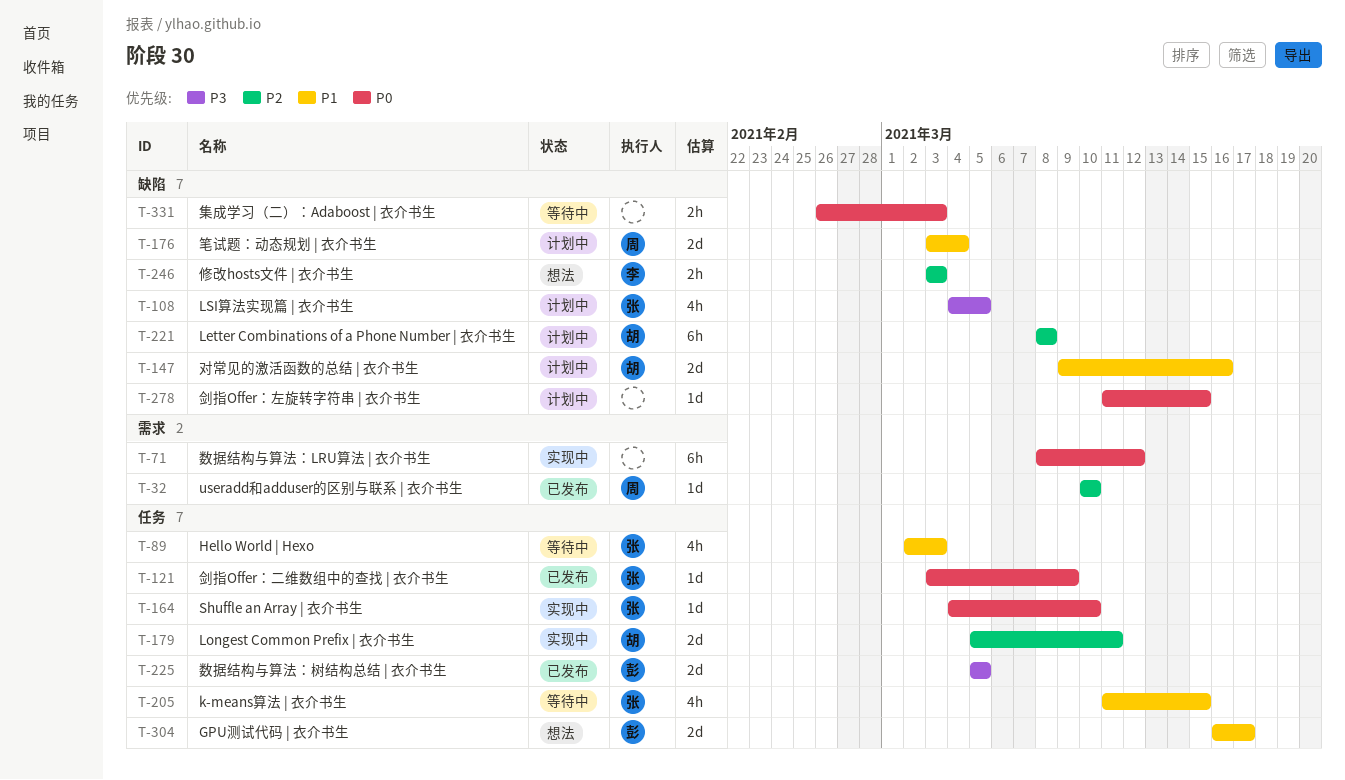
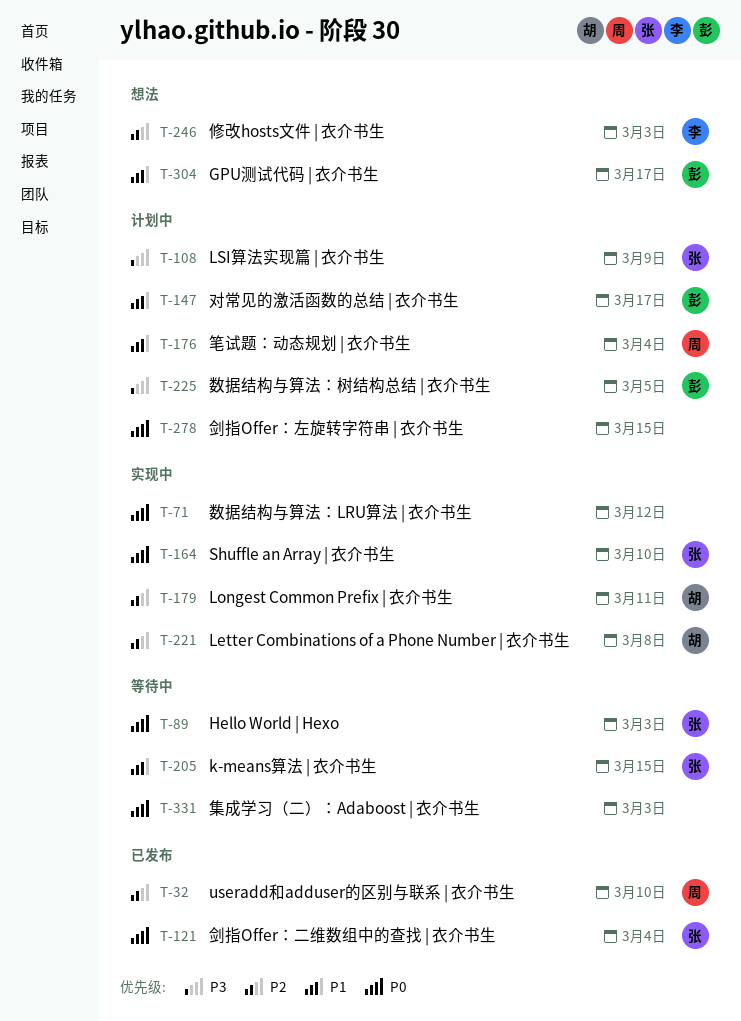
T-89, priority: P1 -> P0
T-108, due: Mar 5 -> Mar 9
T-121, due: Mar 9 -> Mar 4
T-147, owner: 胡 -> 彭
T-147, due: Mar 16 -> Mar 17
T-221, status: 计划中 -> 实现中
T-225, status: 已发布 -> 计划中

